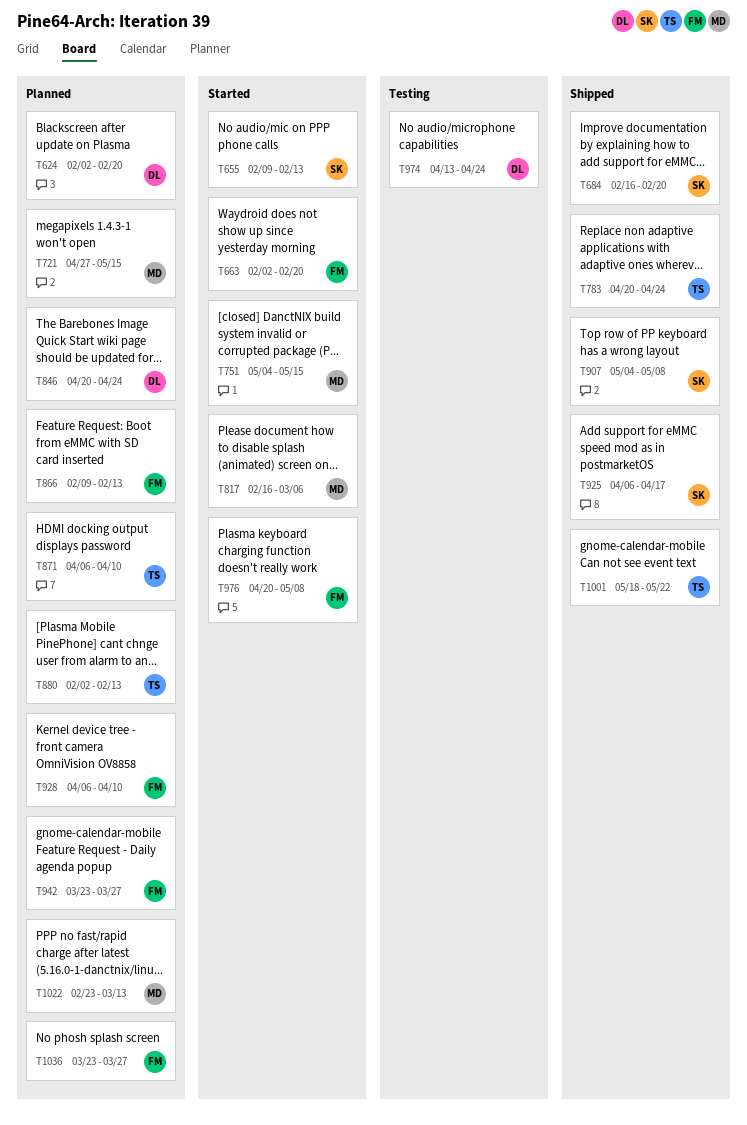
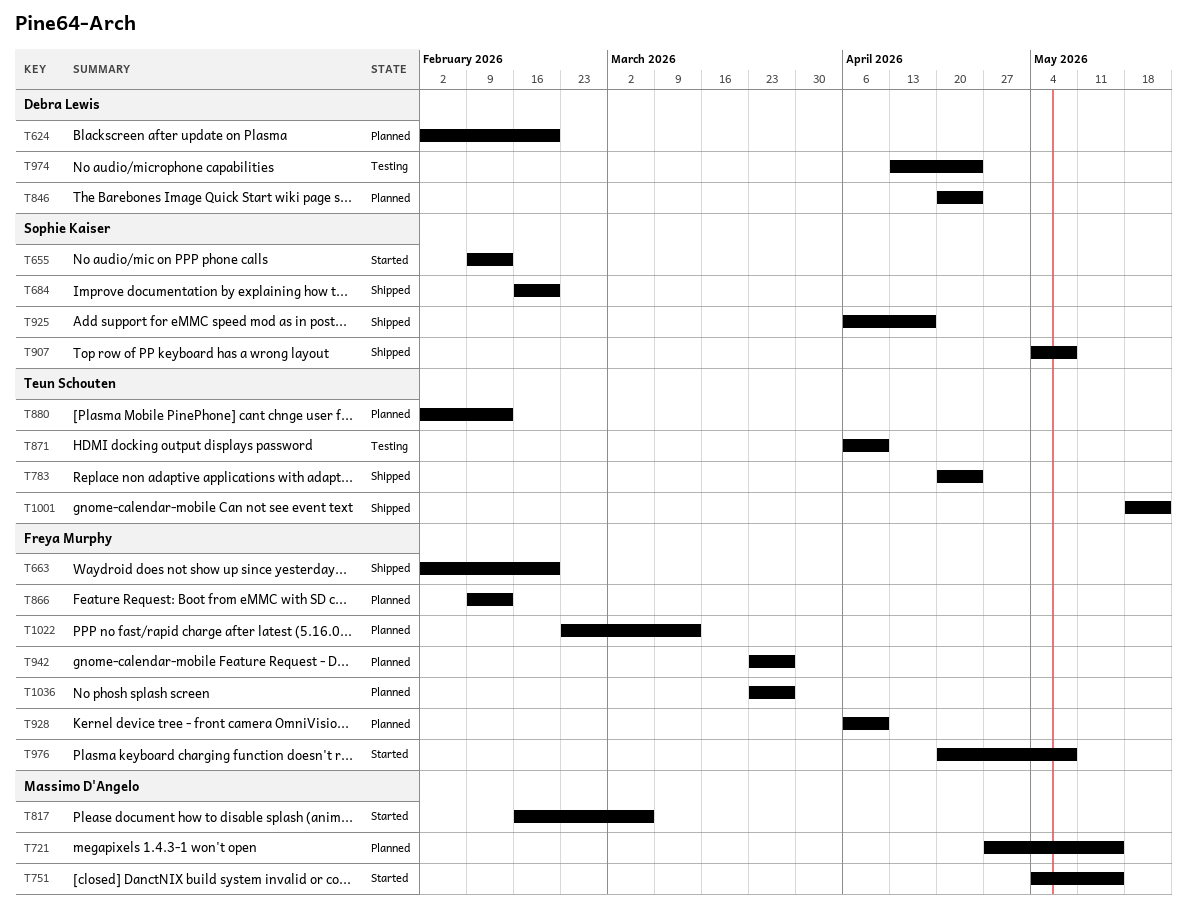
T663, status: Started -> Shipped
T871, status: Planned -> Testing
T1022, owner: Massimo D'Angelo -> Freya Murphy

